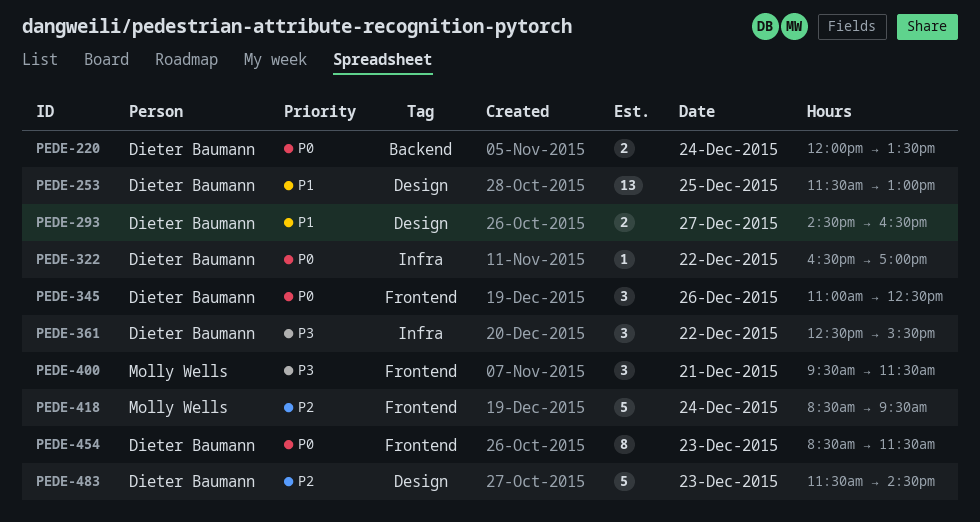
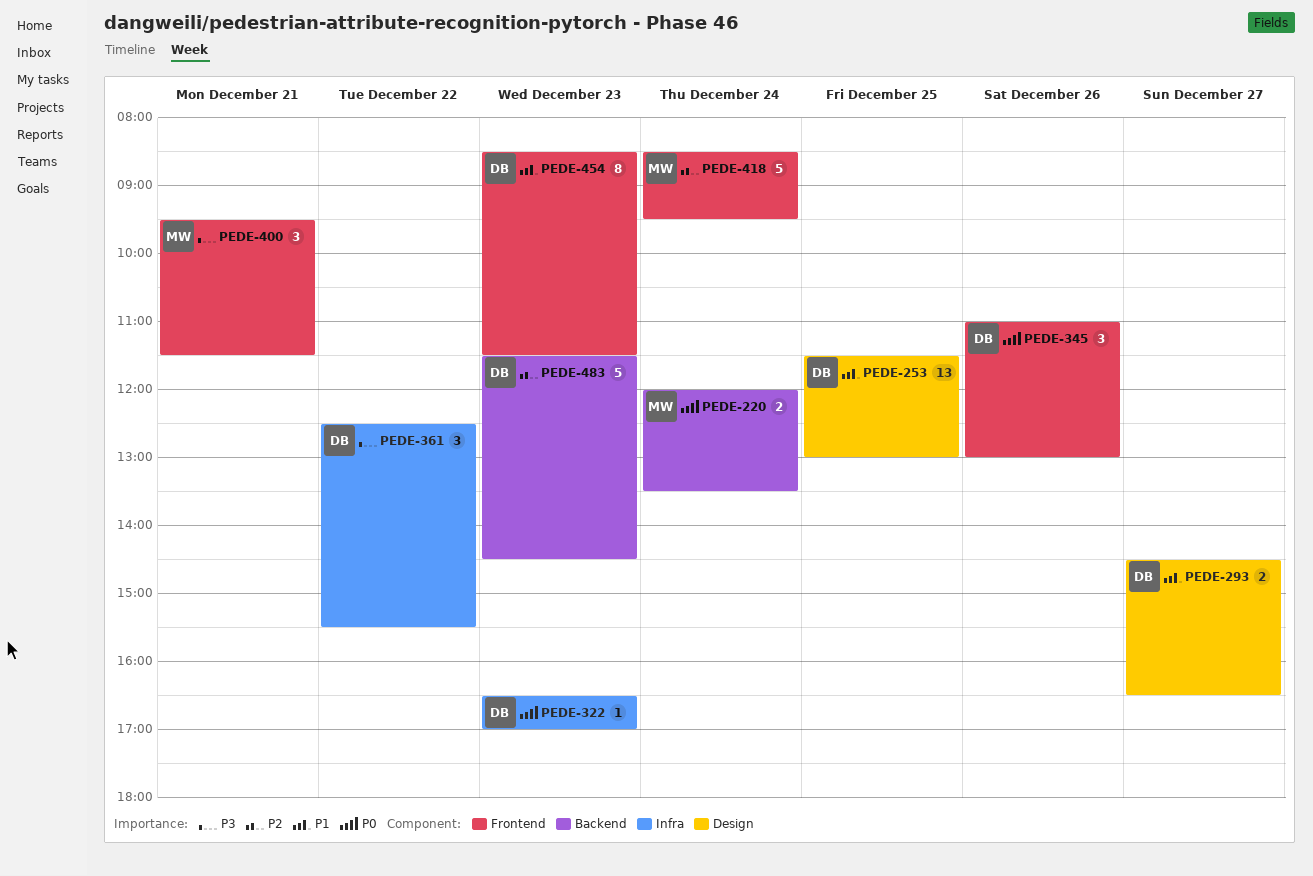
PEDE-220, owner: Dieter Baumann -> Molly Wells
PEDE-322, day: Dec 22 -> Dec 23
PEDE-345, ends: 12:30 -> 13:00
PEDE-454, priority: P0 -> P1
PEDE-483, label: Design -> Backend

